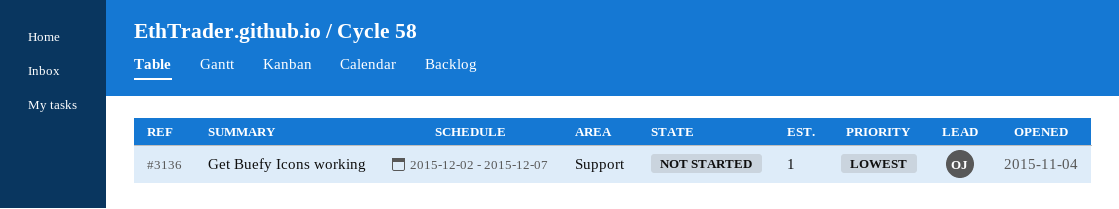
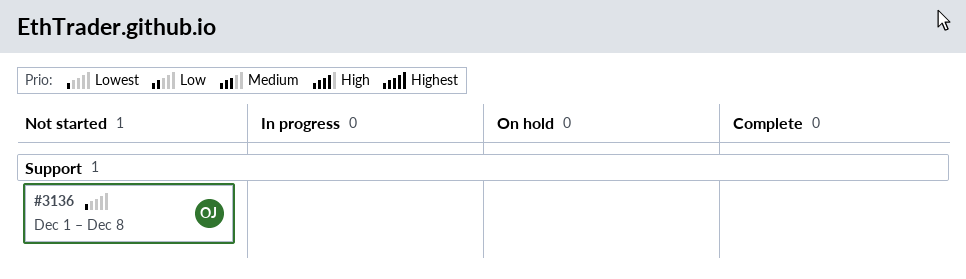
#3136, start: Dec 2 -> Dec 1
#3136, due: Dec 7 -> Dec 8

